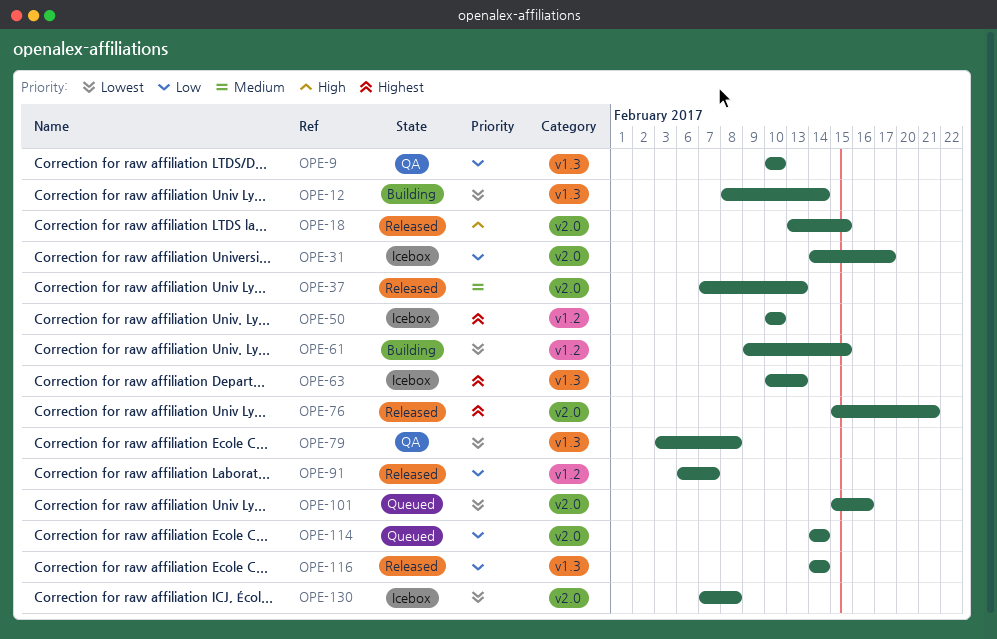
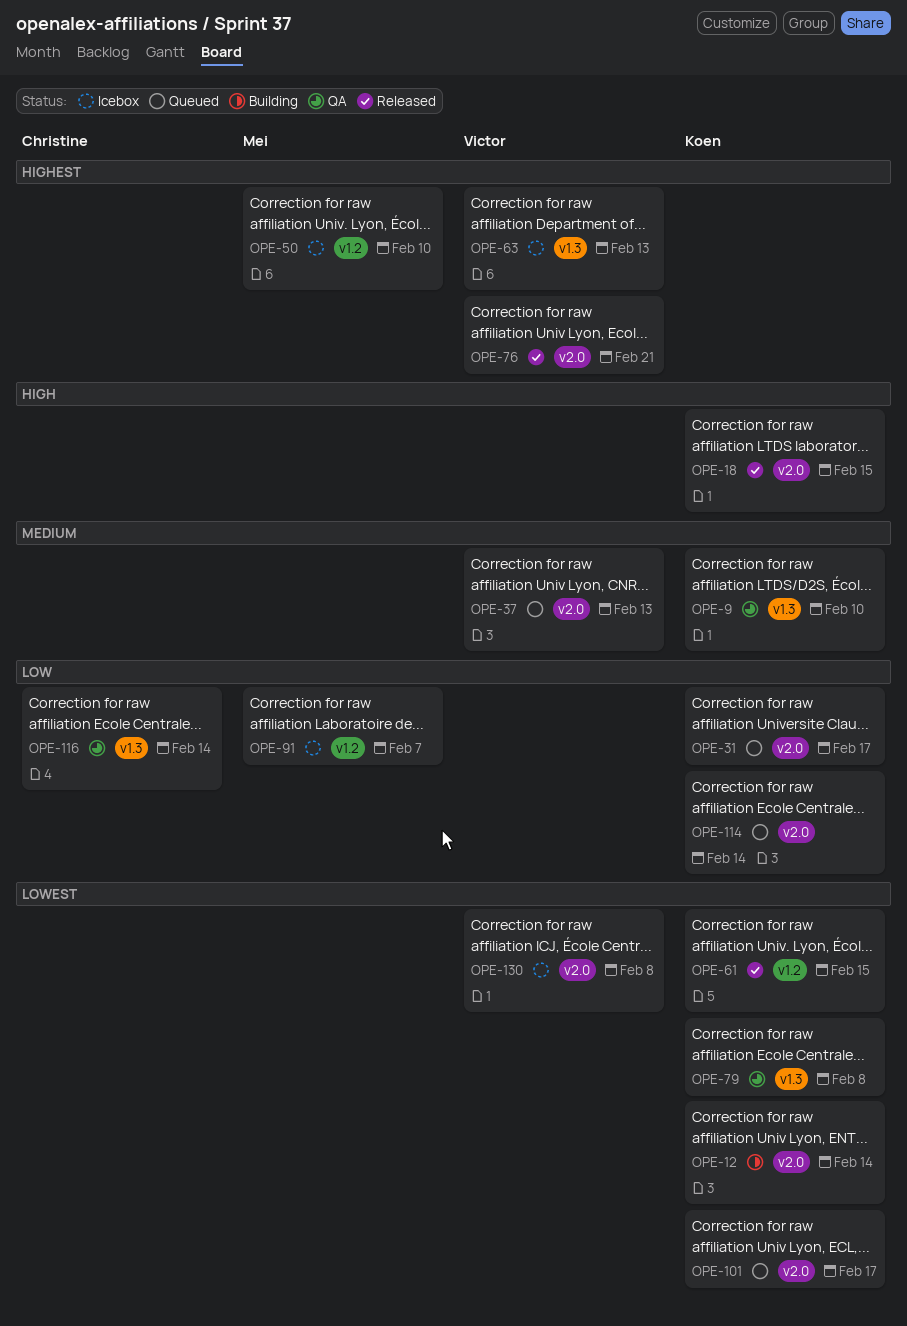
OPE-9, priority: Low -> Medium
OPE-12, label: v1.3 -> v2.0
OPE-31, status: Icebox -> Queued
OPE-37, status: Released -> Queued
OPE-61, status: Building -> Released
OPE-91, status: Released -> Icebox
OPE-101, due: Feb 16 -> Feb 17
OPE-116, status: Released -> QA

